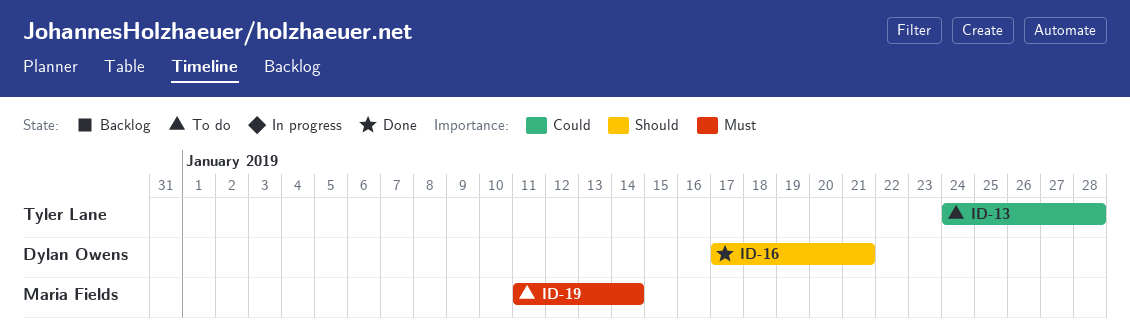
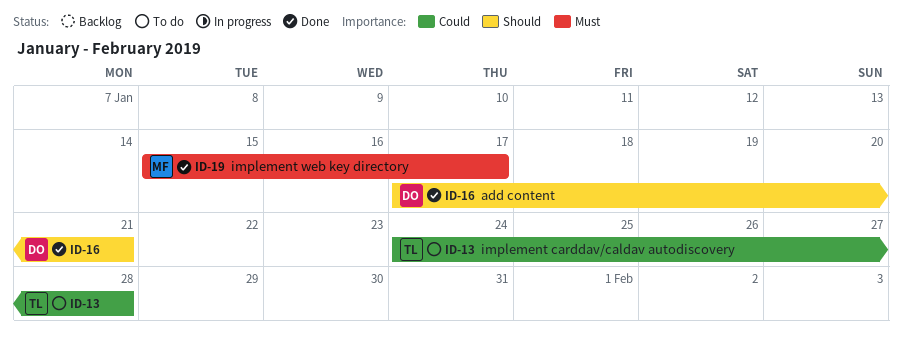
ID-19, status: To do -> Done
ID-19, start: Jan 11 -> Jan 15
ID-19, due: Jan 14 -> Jan 17

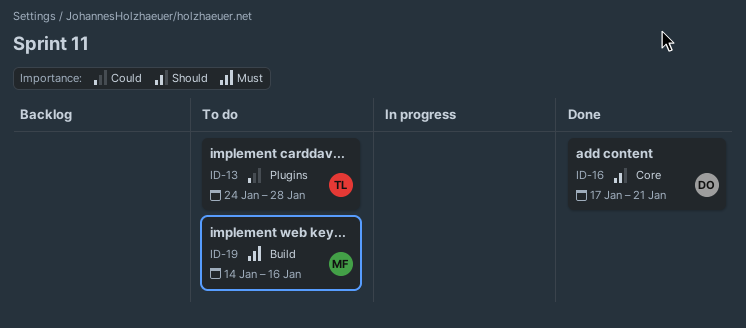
ID-19, status: Done -> To do
ID-19, start: Jan 15 -> Jan 14
ID-19, due: Jan 17 -> Jan 16

